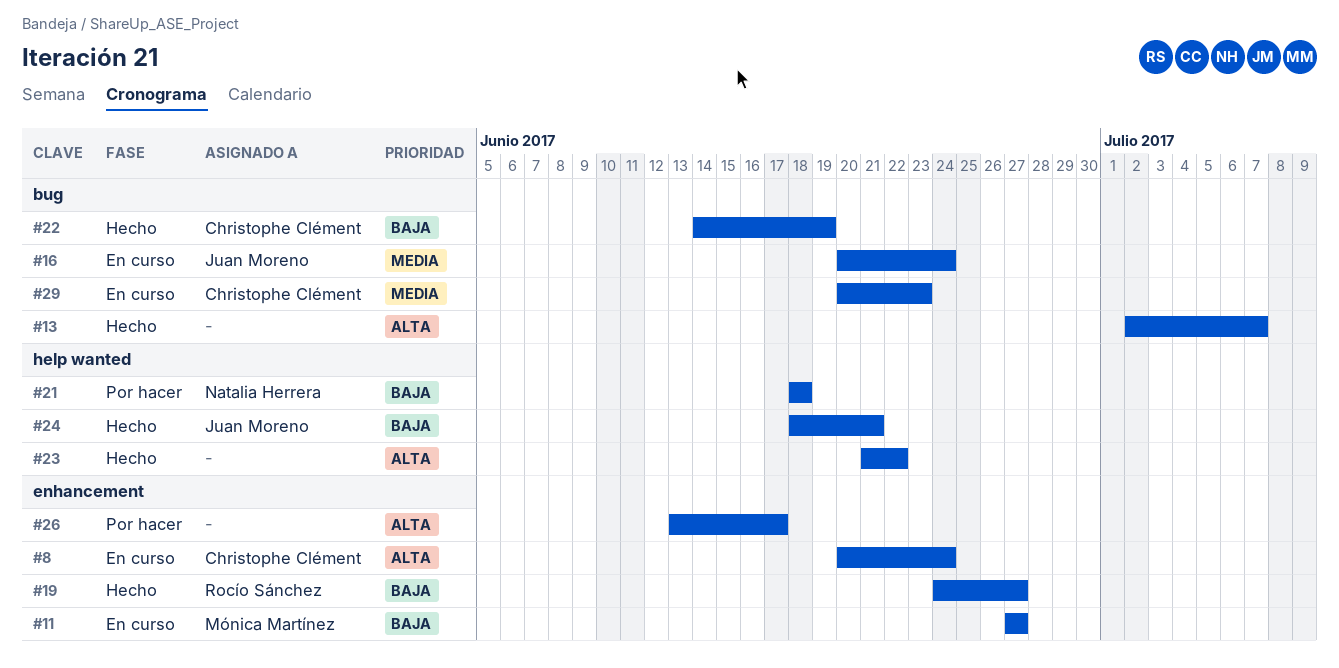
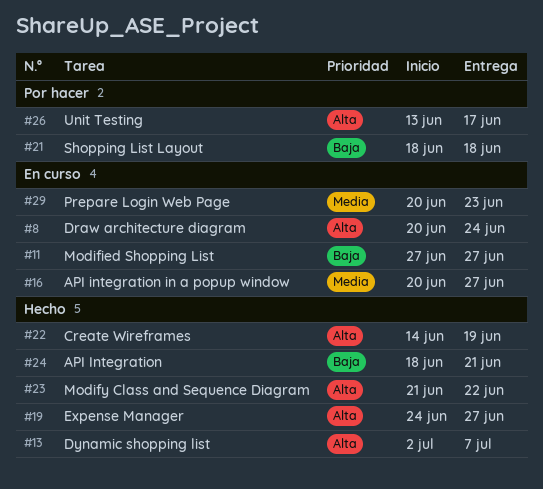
#16, due: Jun 24 -> Jun 27
#19, priority: Baja -> Alta
#22, priority: Baja -> Alta

